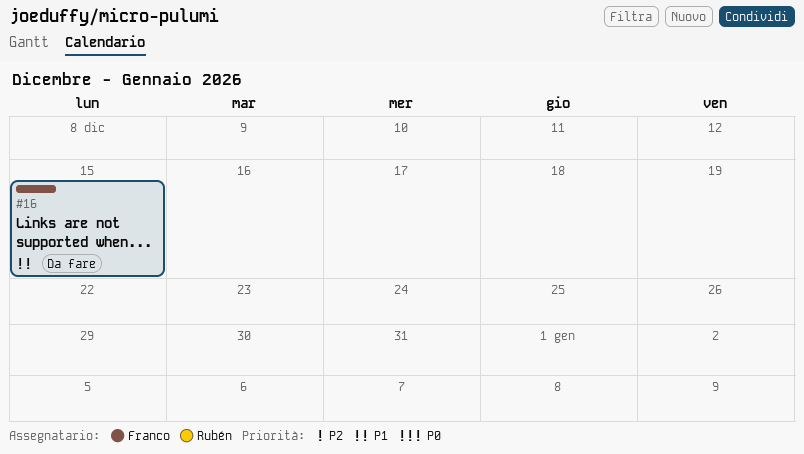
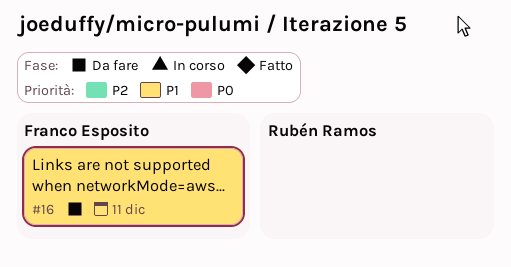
#16, due: Dec 15 -> Dec 11

